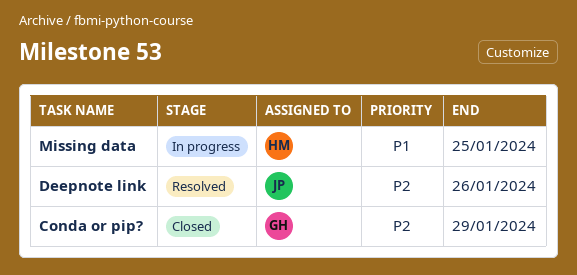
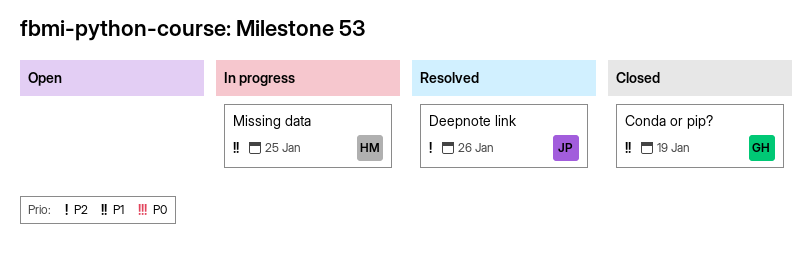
Conda or pip?, priority: P2 -> P1
Conda or pip?, due: Jan 29 -> Jan 19

